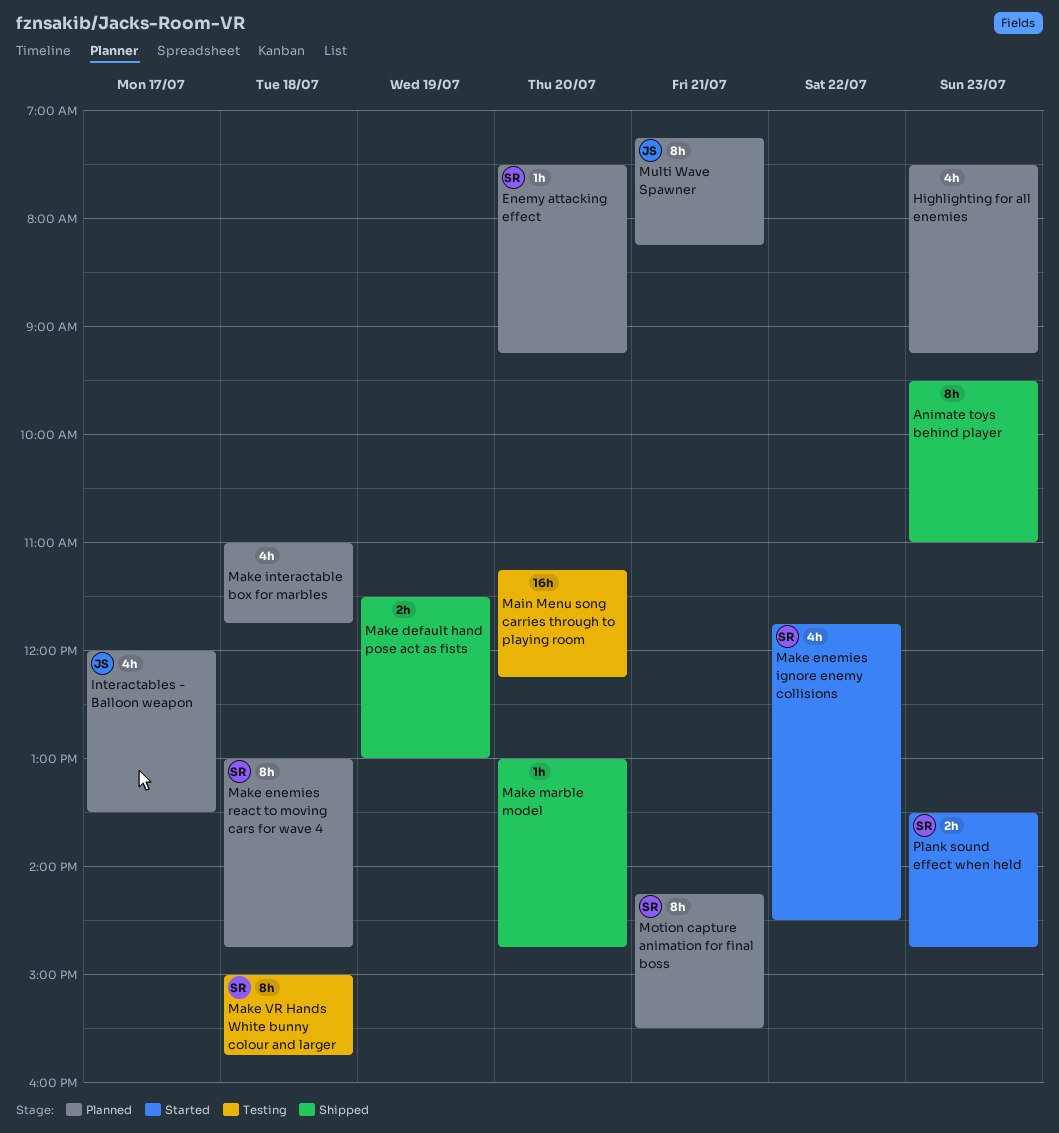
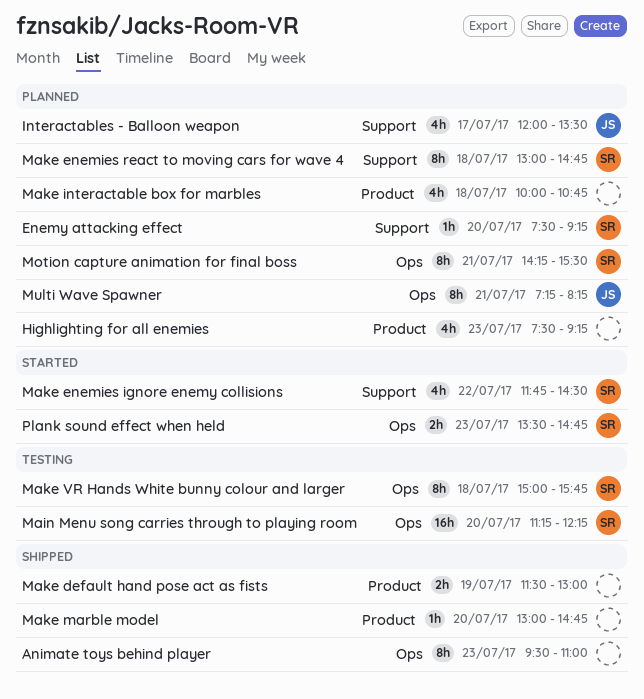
Main Menu song carries through to playing room, owner: none -> SR
Make interactable box for marbles, begins: 11:00 -> 10:00
Make interactable box for marbles, ends: 11:45 -> 10:45

